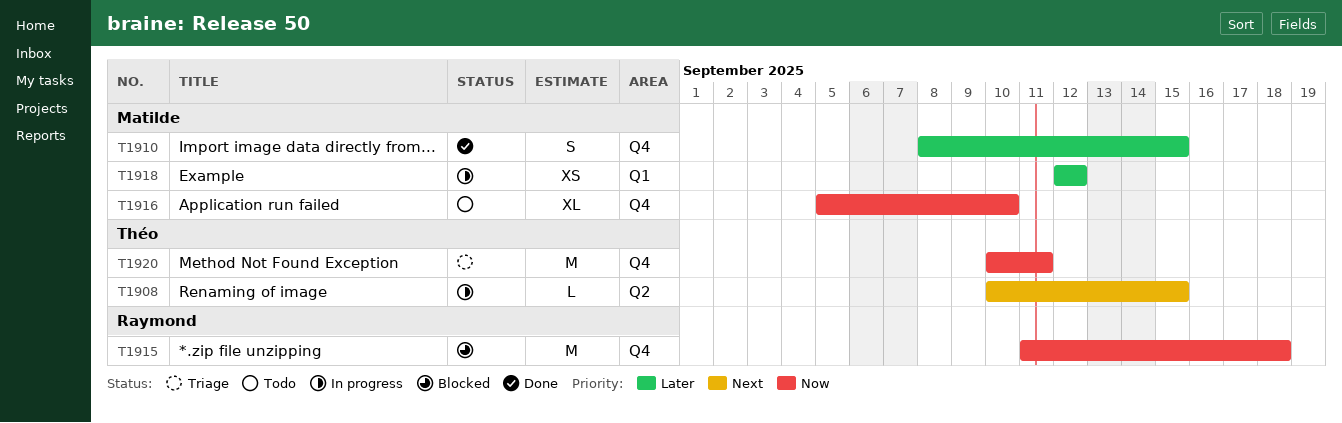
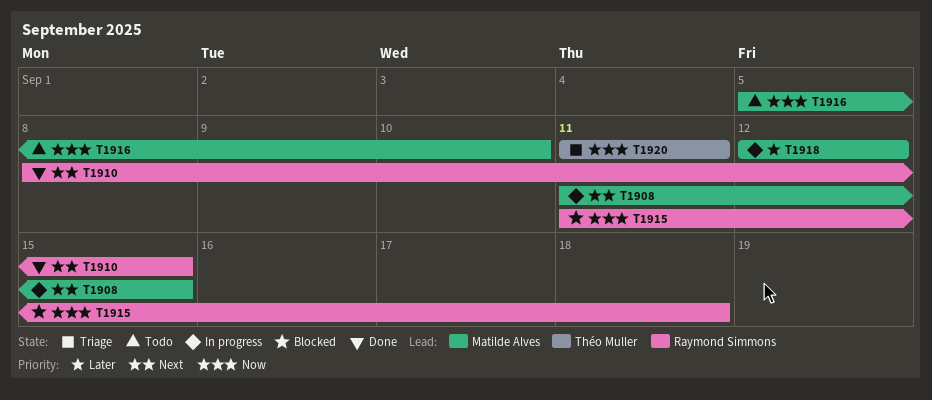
T1908, owner: Théo Muller -> Matilde Alves
T1908, start: Sep 10 -> Sep 11
T1910, owner: Matilde Alves -> Raymond Simmons
T1910, priority: Later -> Next
T1920, start: Sep 10 -> Sep 11

